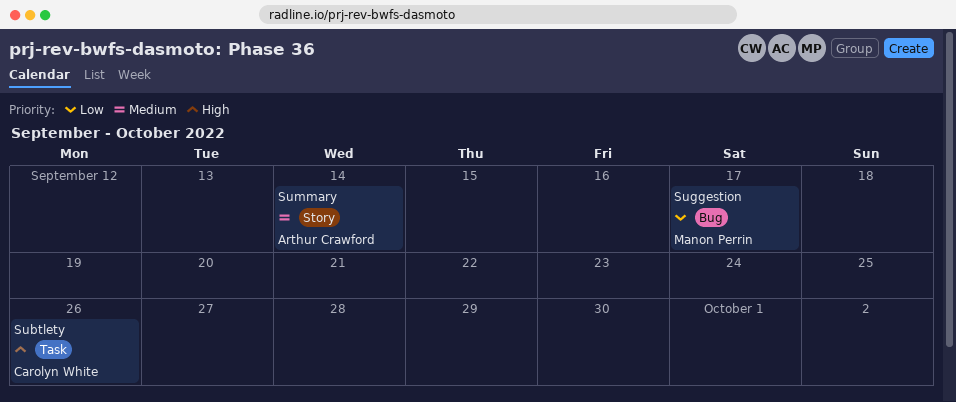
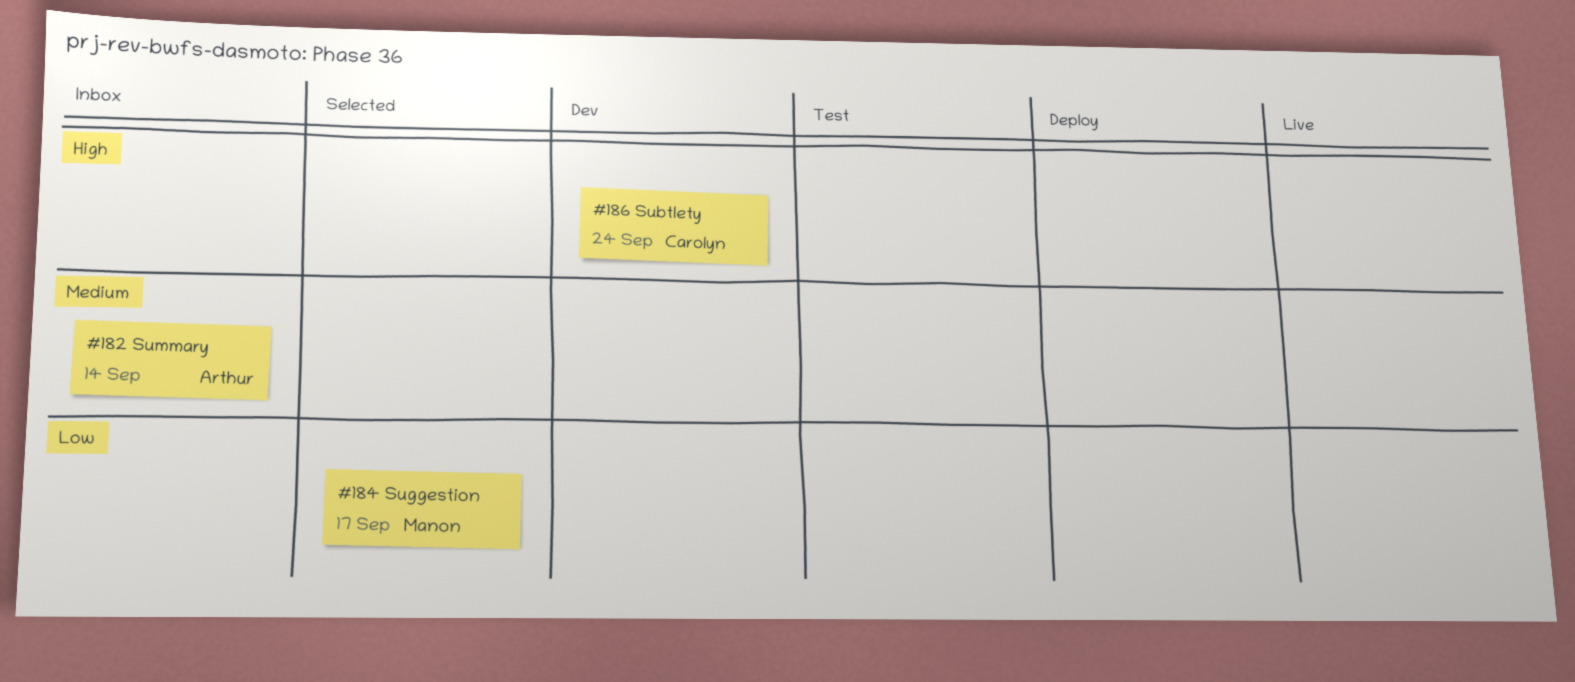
Subtlety, due: Sep 26 -> Sep 24

